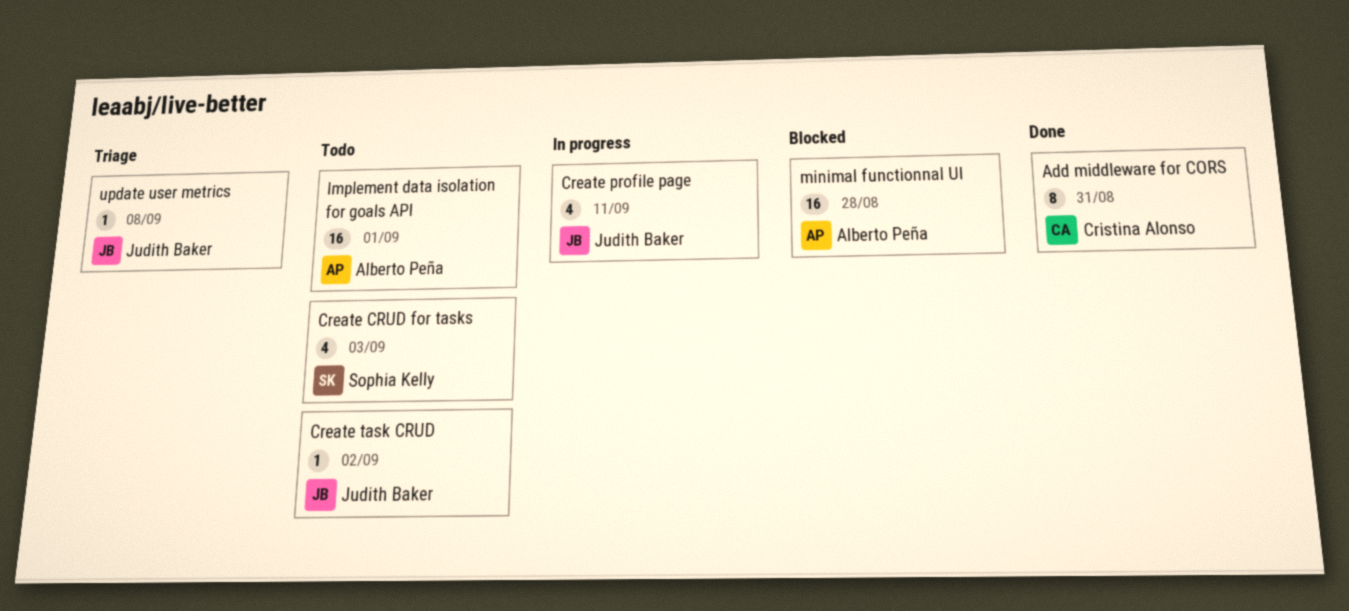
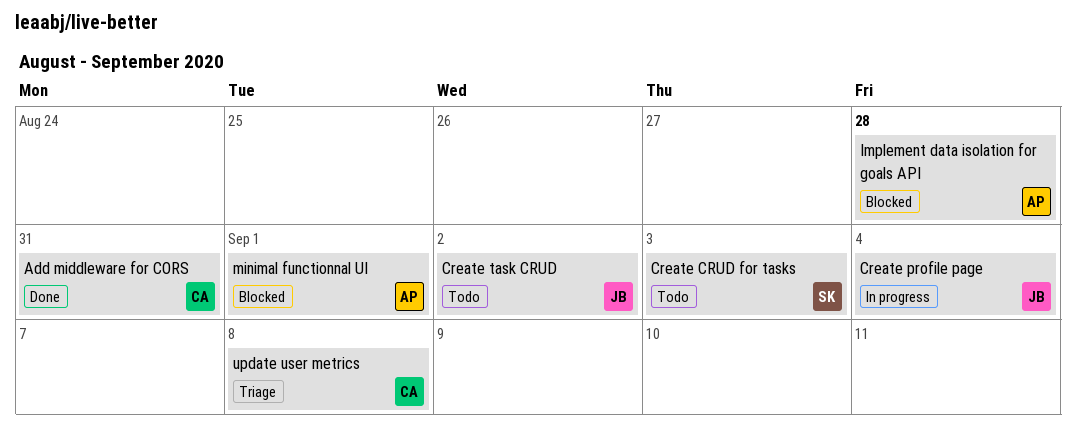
Create profile page, due: Sep 11 -> Sep 4
Implement data isolation for goals API, status: Todo -> Blocked
Implement data isolation for goals API, due: Sep 1 -> Aug 28
minimal functionnal UI, due: Aug 28 -> Sep 1
update user metrics, owner: Judith Baker -> Cristina Alonso

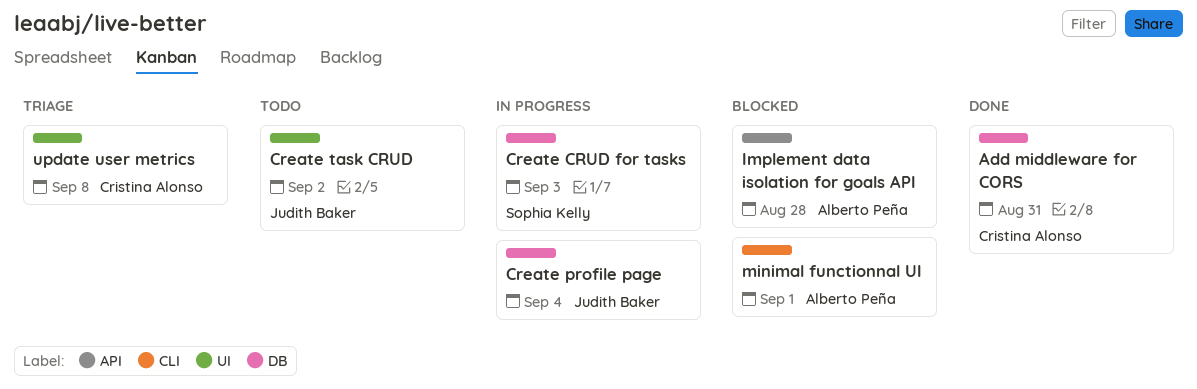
Create CRUD for tasks, status: Todo -> In progress

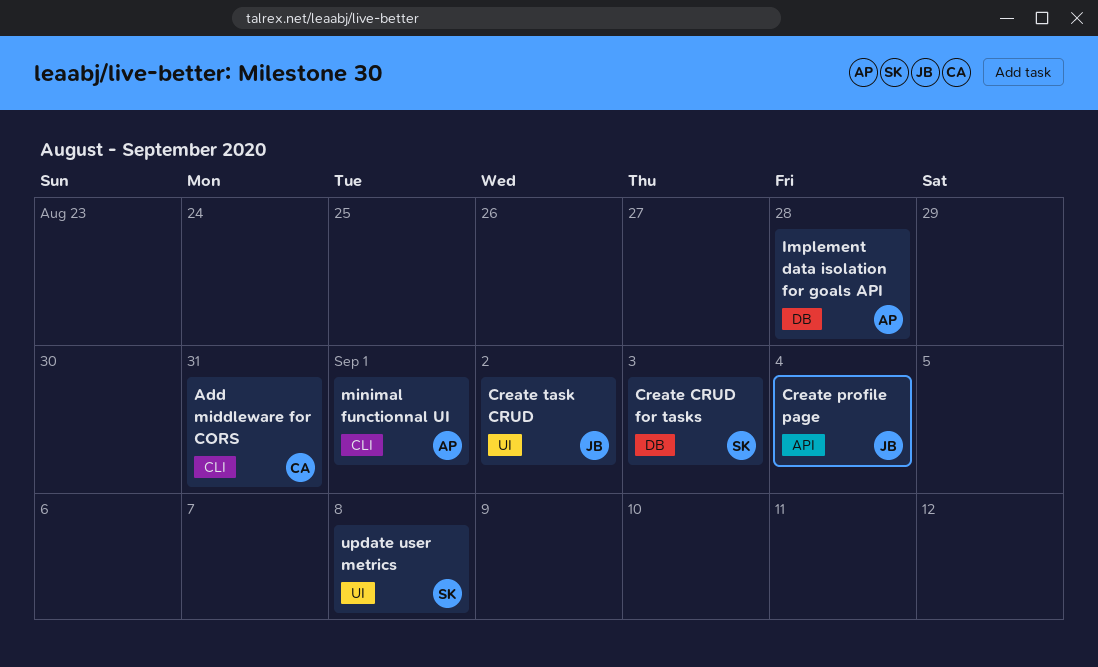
Add middleware for CORS, label: DB -> CLI
Create profile page, label: DB -> API
Implement data isolation for goals API, label: API -> DB
update user metrics, owner: Cristina Alonso -> Sophia Kelly

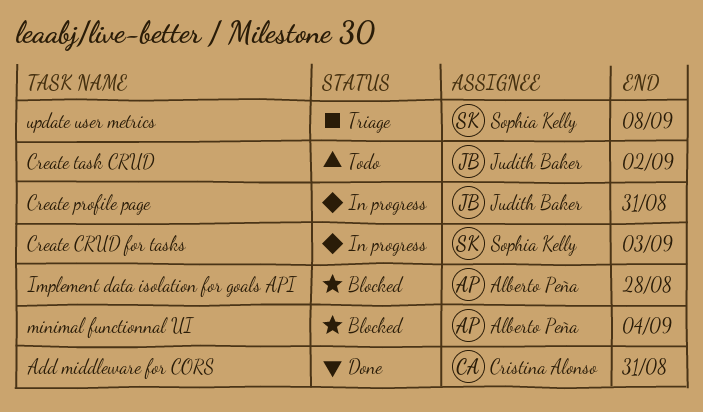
Create profile page, due: Sep 4 -> Aug 31
minimal functionnal UI, due: Sep 1 -> Sep 4

